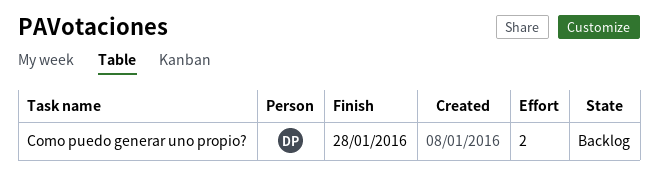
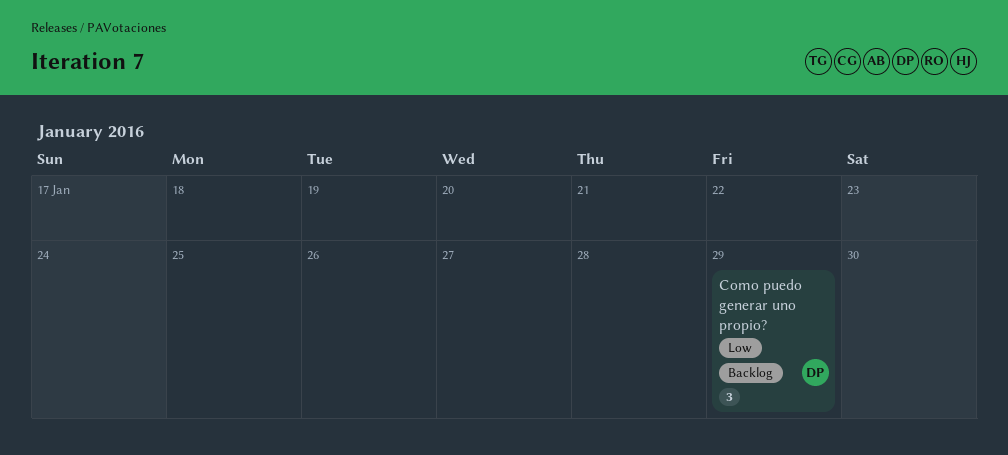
Como puedo generar uno propio?, estimate: 2 -> 3
Como puedo generar uno propio?, due: Jan 28 -> Jan 29

